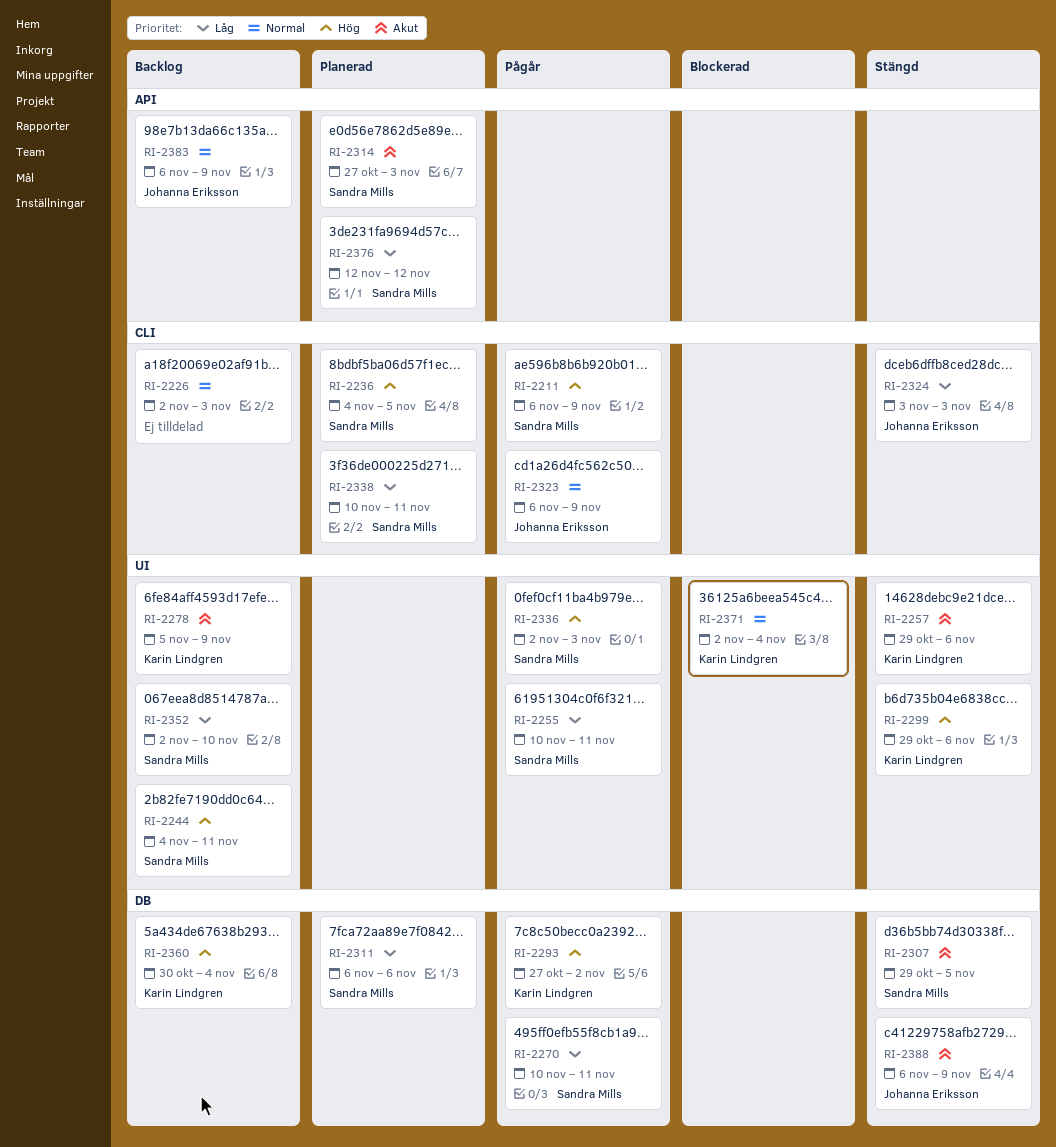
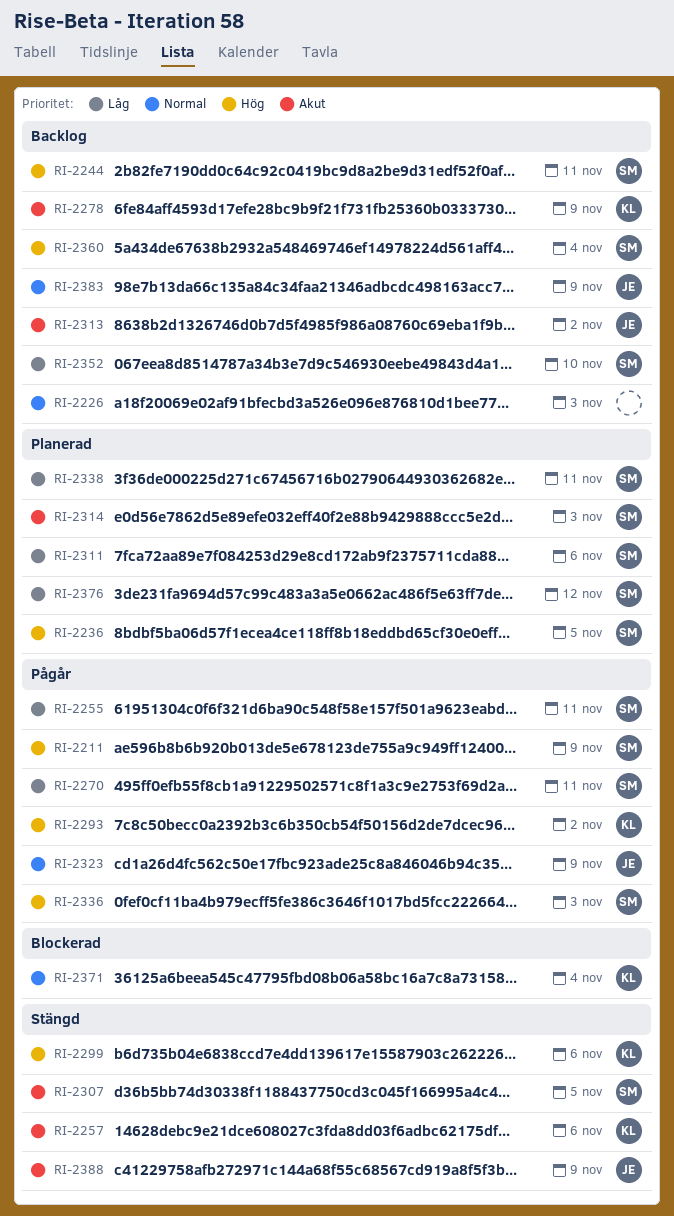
RI-2313: none -> present
RI-2324: present -> none
RI-2360, owner: Karin Lindgren -> Sandra Mills

